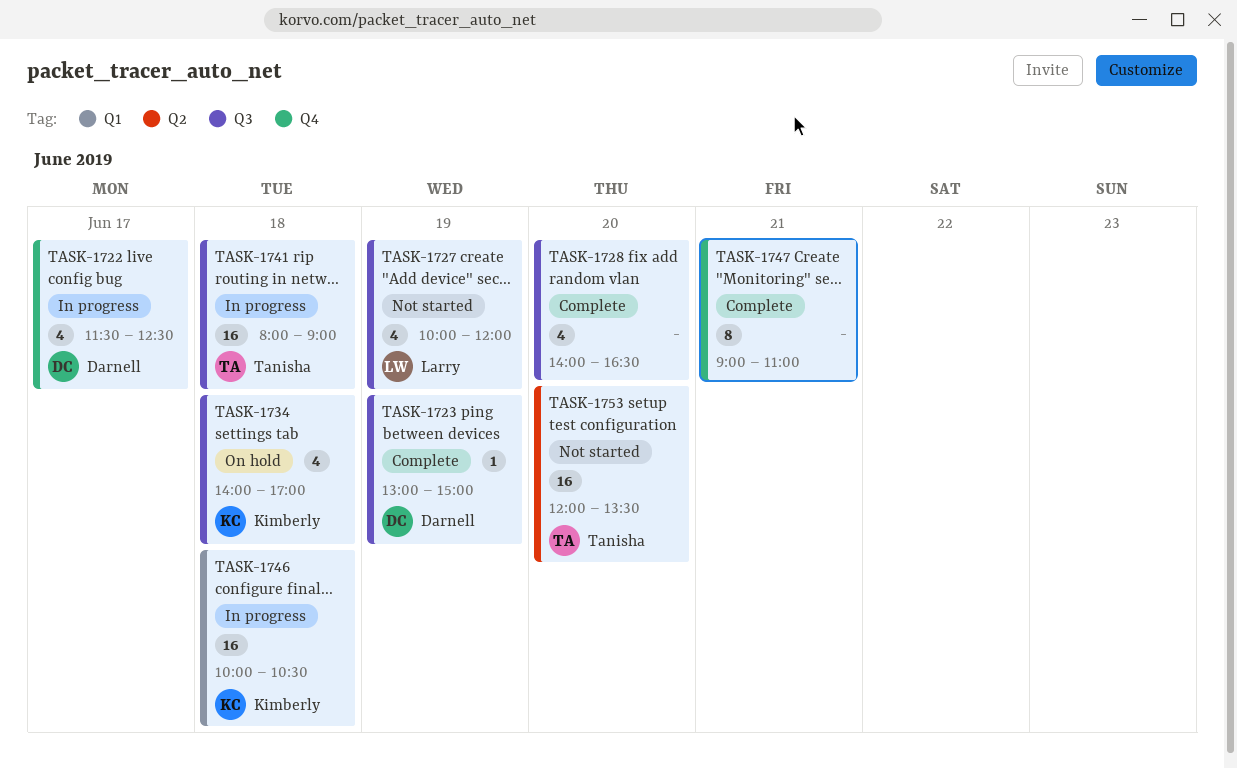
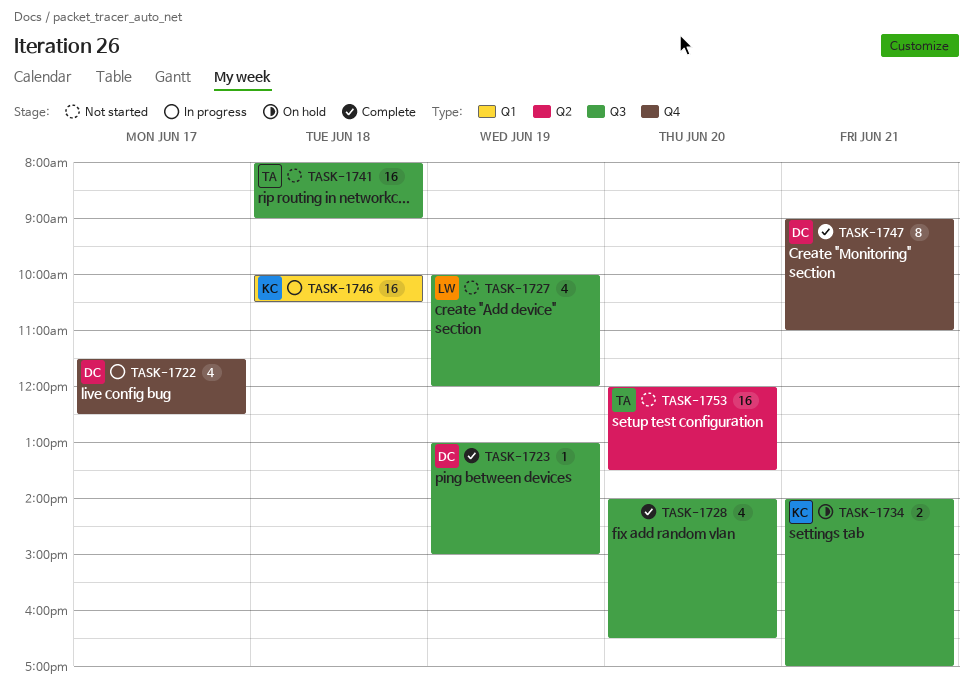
TASK-1734, estimate: 4 -> 2
TASK-1734, day: Jun 18 -> Jun 21
TASK-1741, status: In progress -> Not started
TASK-1747, owner: none -> Darnell

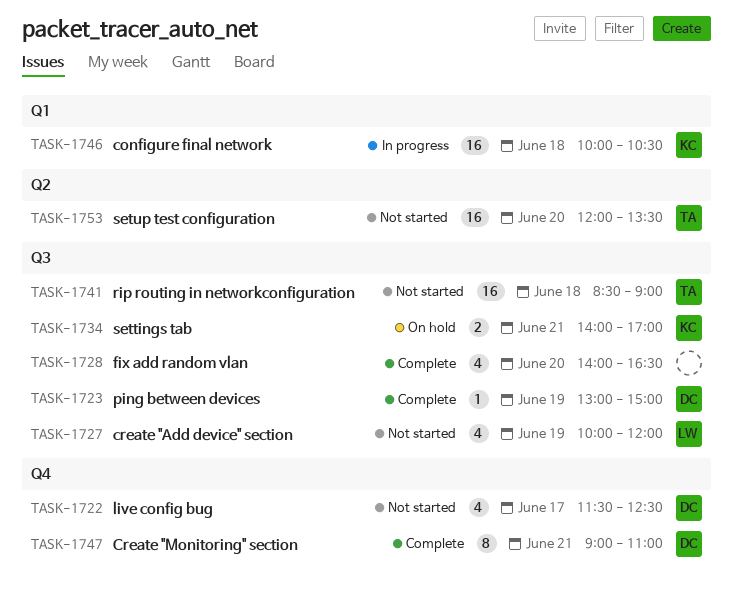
TASK-1722, status: In progress -> Not started
TASK-1741, begins: 08:00 -> 08:30

